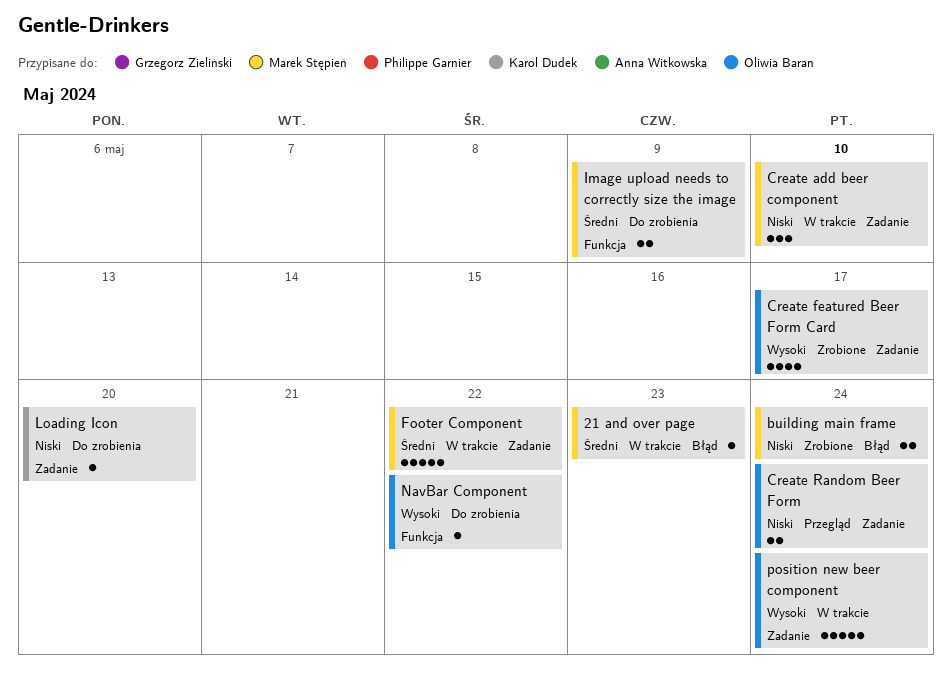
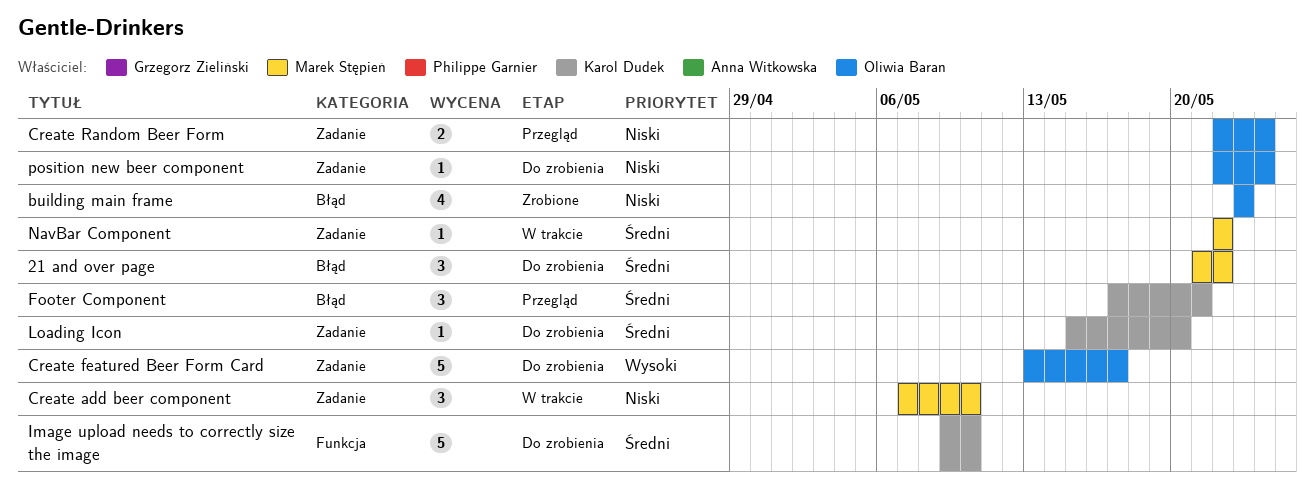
21 and over page, status: W trakcie -> Do zrobienia
21 and over page, estimate: 1 -> 3
21 and over page, due: May 23 -> May 22
building main frame, owner: Marek Stępień -> Oliwia Baran
building main frame, estimate: 2 -> 4
building main frame, due: May 24 -> May 23
Create featured Beer Form Card, status: Zrobione -> Do zrobienia
Create featured Beer Form Card, estimate: 4 -> 5
Footer Component, status: W trakcie -> Przegląd
Footer Component, owner: Marek Stępień -> Karol Dudek
Footer Component, label: Zadanie -> Błąd
Footer Component, estimate: 5 -> 3
Footer Component, due: May 22 -> May 21
Image upload needs to correctly size the image, owner: Marek Stępień -> Karol Dudek
Image upload needs to correctly size the image, estimate: 2 -> 5
Image upload needs to correctly size the image, due: May 9 -> May 10
Loading Icon, priority: Niski -> Średni
NavBar Component, status: Do zrobienia -> W trakcie
NavBar Component, owner: Oliwia Baran -> Marek Stępień
NavBar Component, priority: Wysoki -> Średni
NavBar Component, label: Funkcja -> Zadanie
position new beer component, status: W trakcie -> Do zrobienia
position new beer component, priority: Wysoki -> Niski
position new beer component, estimate: 5 -> 1

